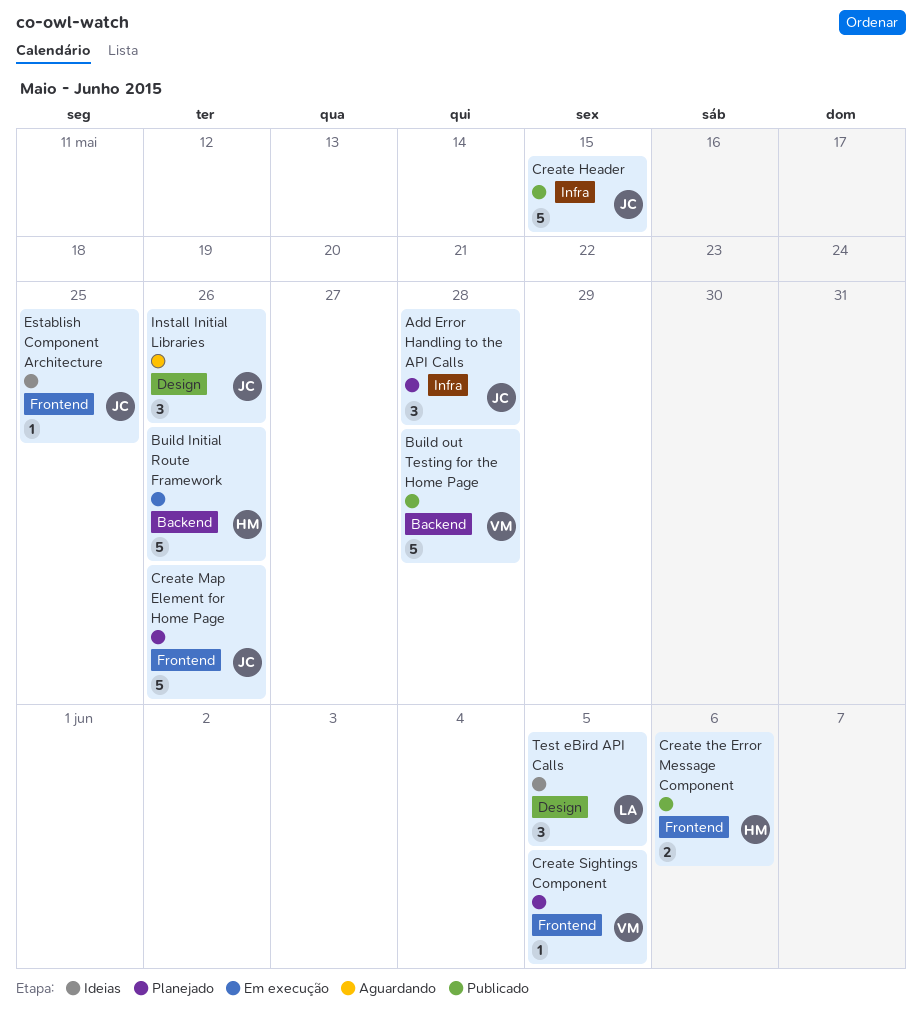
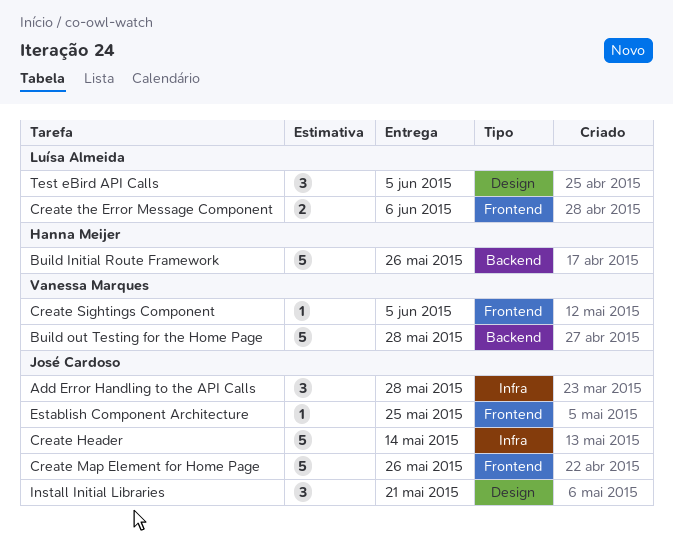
Create Header, due: May 15 -> May 14
Create the Error Message Component, owner: Hanna Meijer -> Luísa Almeida
Install Initial Libraries, due: May 26 -> May 21

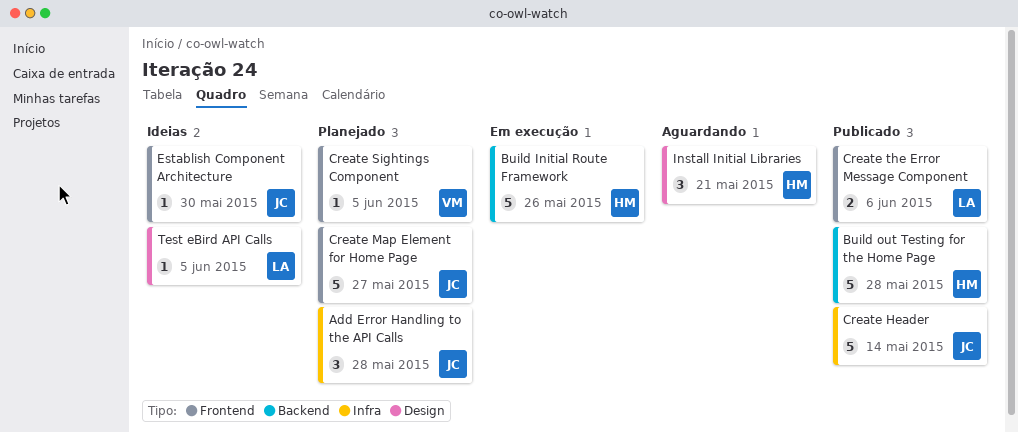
Build out Testing for the Home Page, owner: Vanessa Marques -> Hanna Meijer
Create Map Element for Home Page, due: May 26 -> May 27
Establish Component Architecture, due: May 25 -> May 30
Install Initial Libraries, owner: José Cardoso -> Hanna Meijer
Test eBird API Calls, estimate: 3 -> 1

